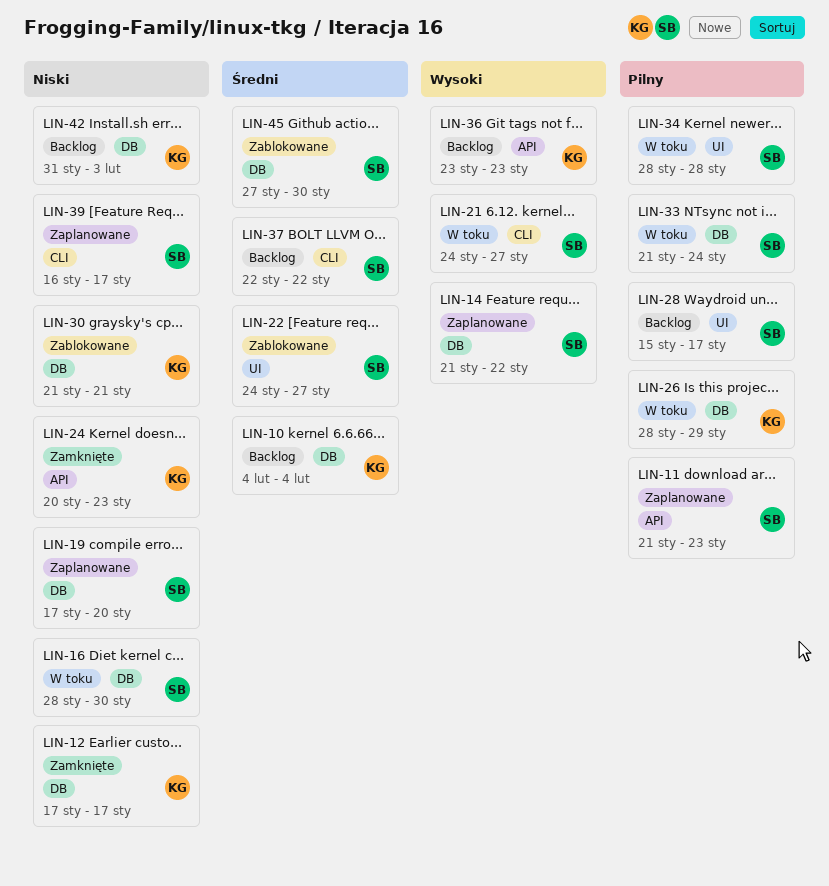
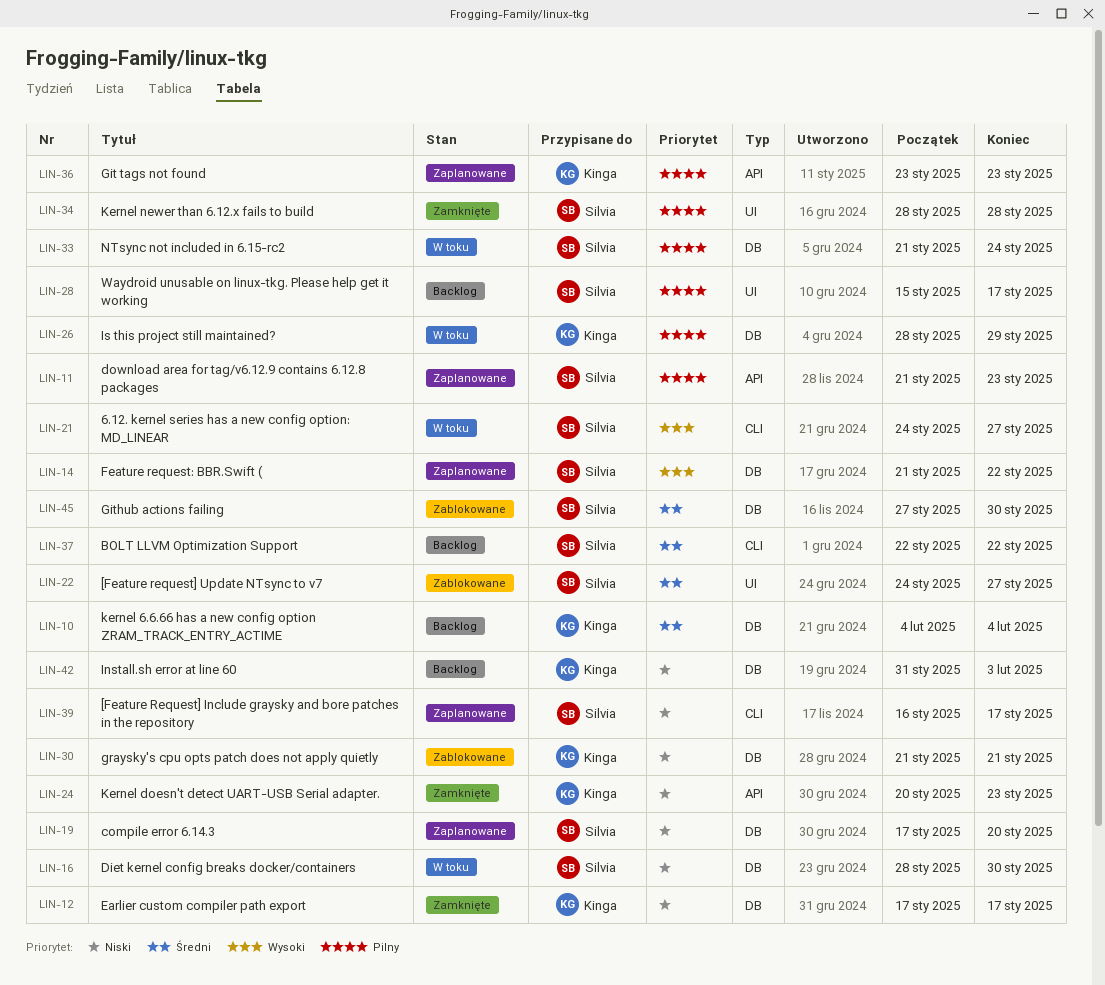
LIN-34, status: W toku -> Zamknięte
LIN-36, status: Backlog -> Zaplanowane
LIN-36, priority: Wysoki -> Pilny

